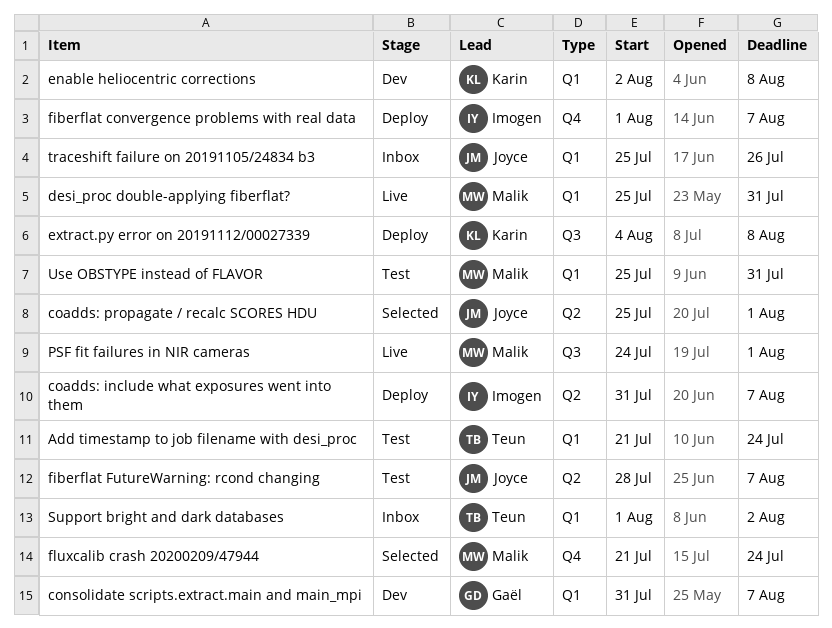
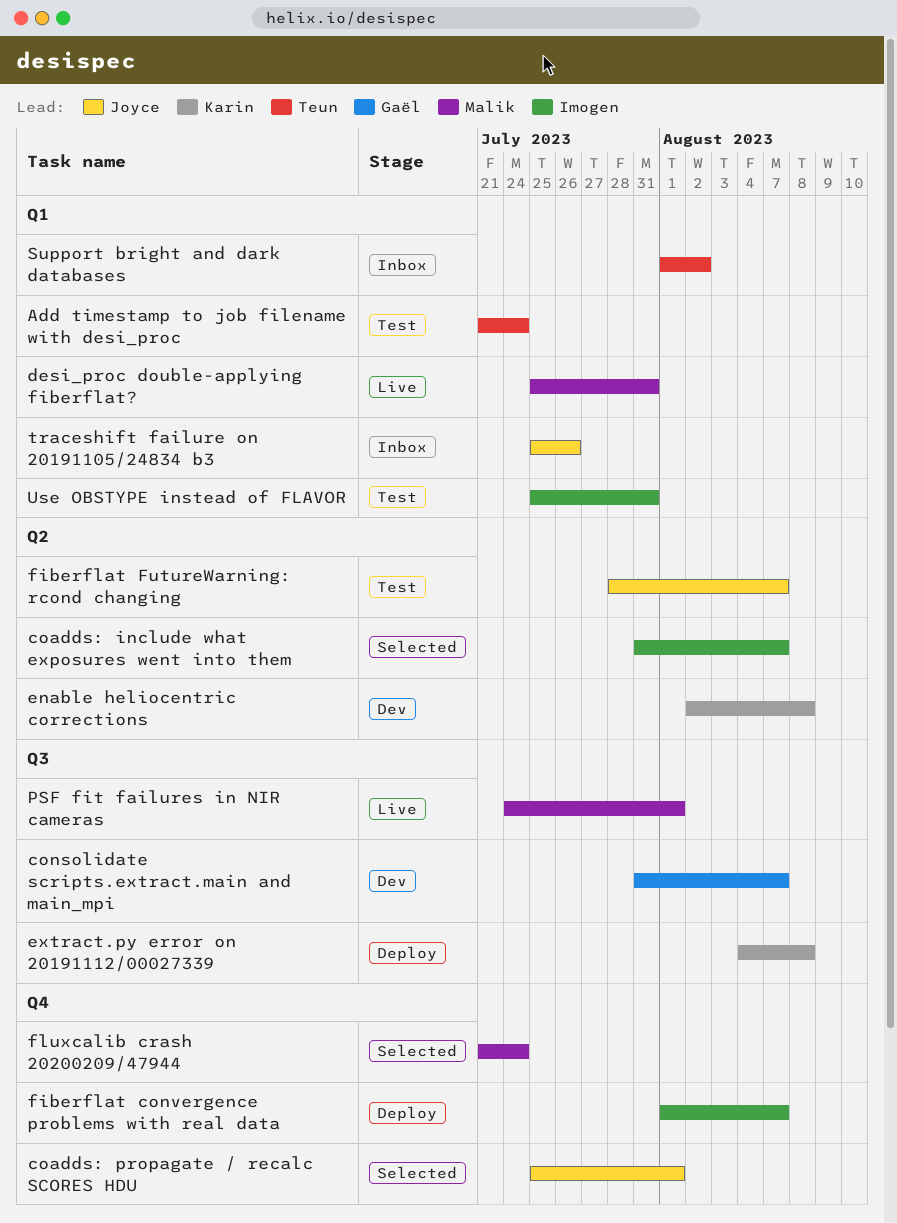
coadds: include what exposures went into them, status: Deploy -> Selected
coadds: propagate / recalc SCORES HDU, label: Q2 -> Q4
consolidate scripts.extract.main and main_mpi, label: Q1 -> Q3
enable heliocentric corrections, label: Q1 -> Q2
Use OBSTYPE instead of FLAVOR, owner: Malik -> Imogen

